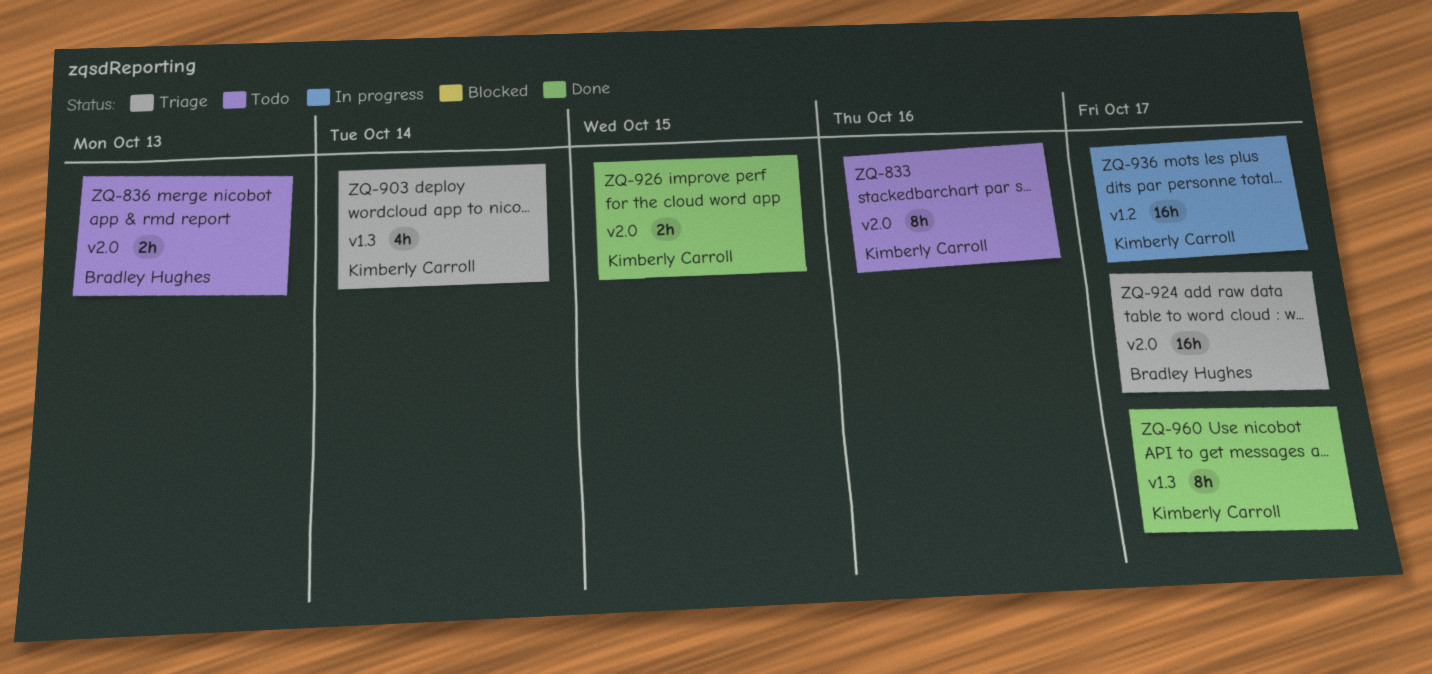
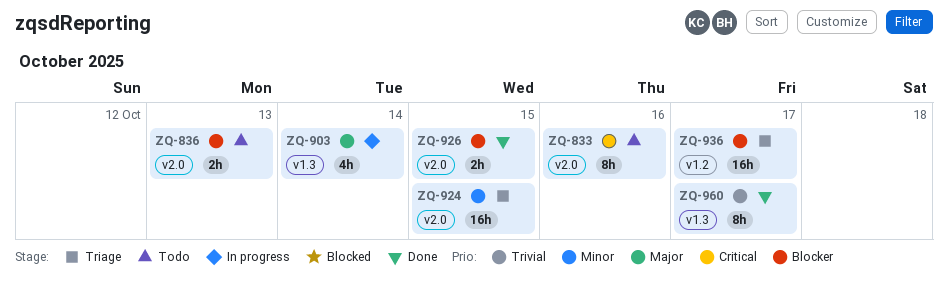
ZQ-903, status: Triage -> In progress
ZQ-924, due: Oct 17 -> Oct 15
ZQ-936, status: In progress -> Triage

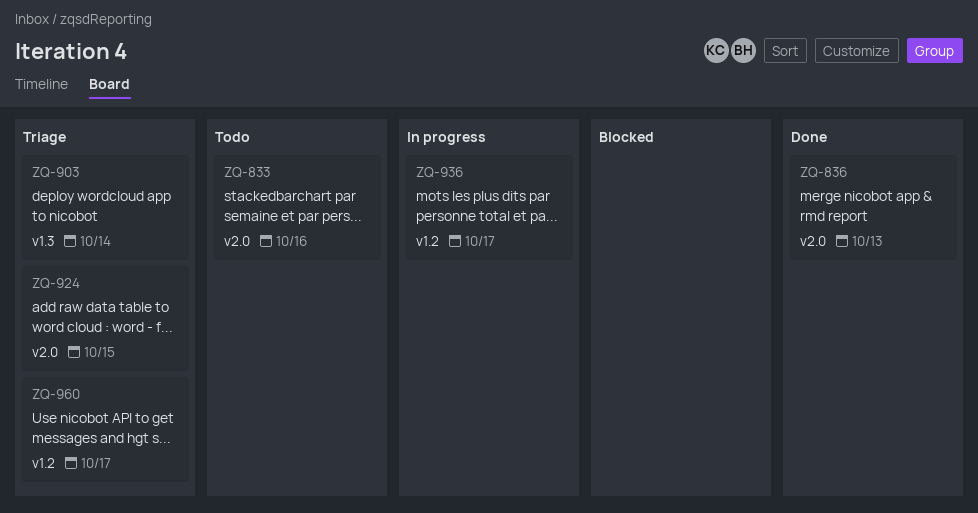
ZQ-836, status: Todo -> Done
ZQ-903, status: In progress -> Triage
ZQ-926: present -> none
ZQ-936, status: Triage -> In progress
ZQ-960, status: Done -> Triage
ZQ-960, label: v1.3 -> v1.2

